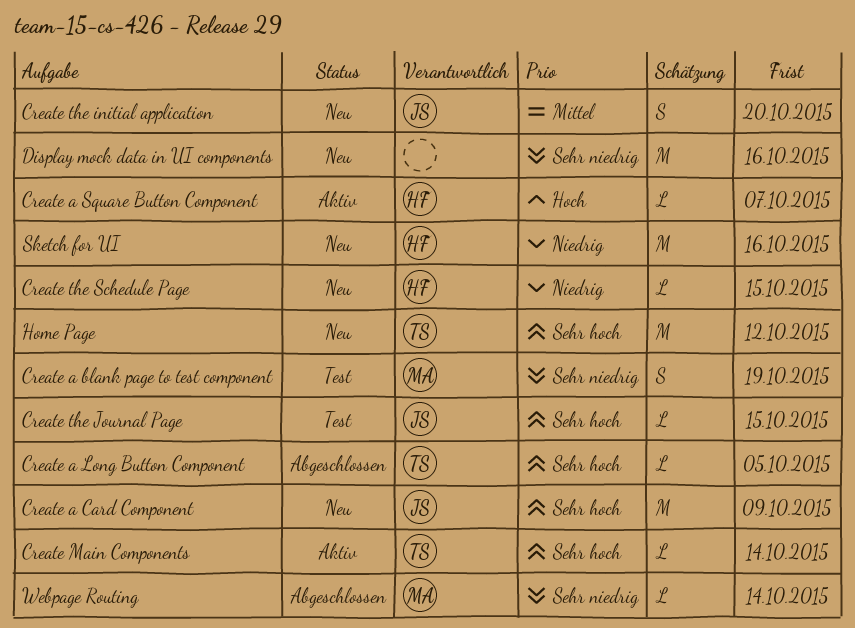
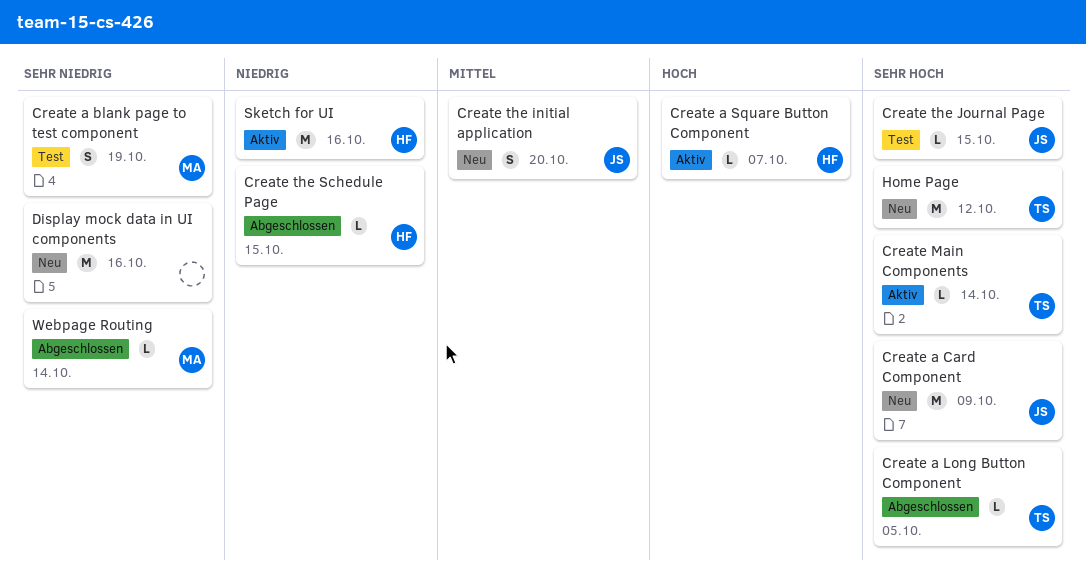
Create the Schedule Page, status: Neu -> Abgeschlossen
Sketch for UI, status: Neu -> Aktiv

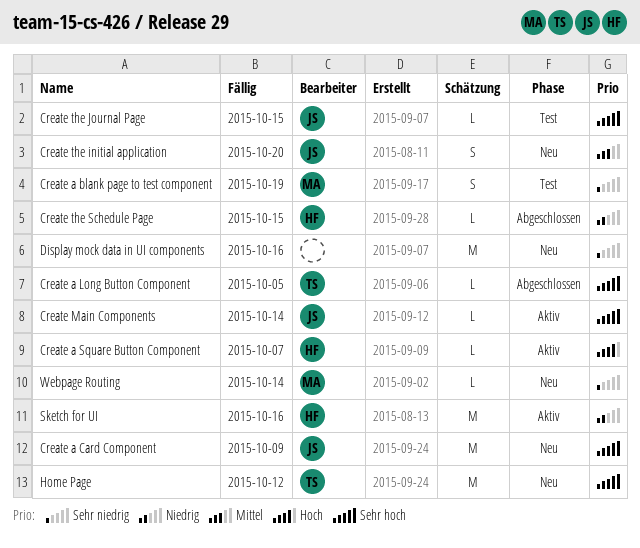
Create Main Components, owner: TS -> JS
Webpage Routing, status: Abgeschlossen -> Neu

